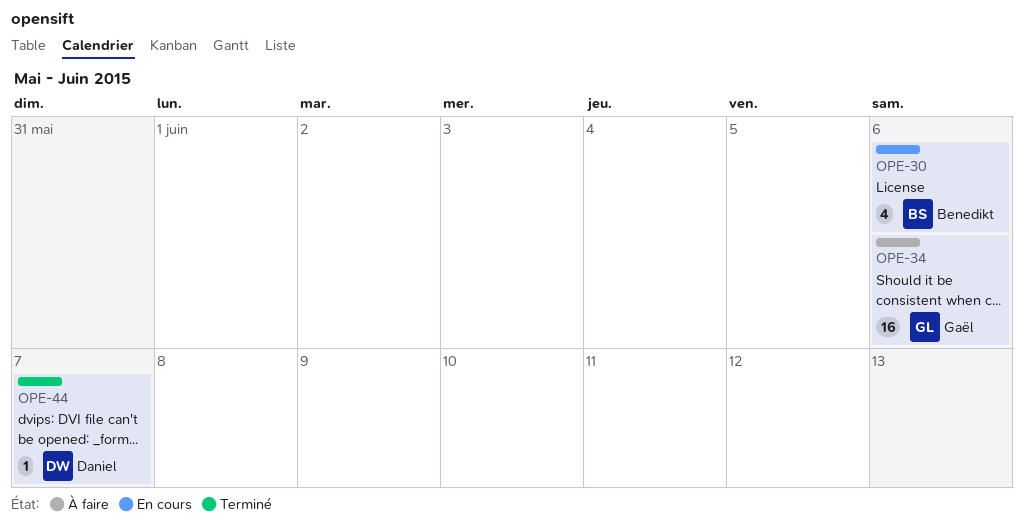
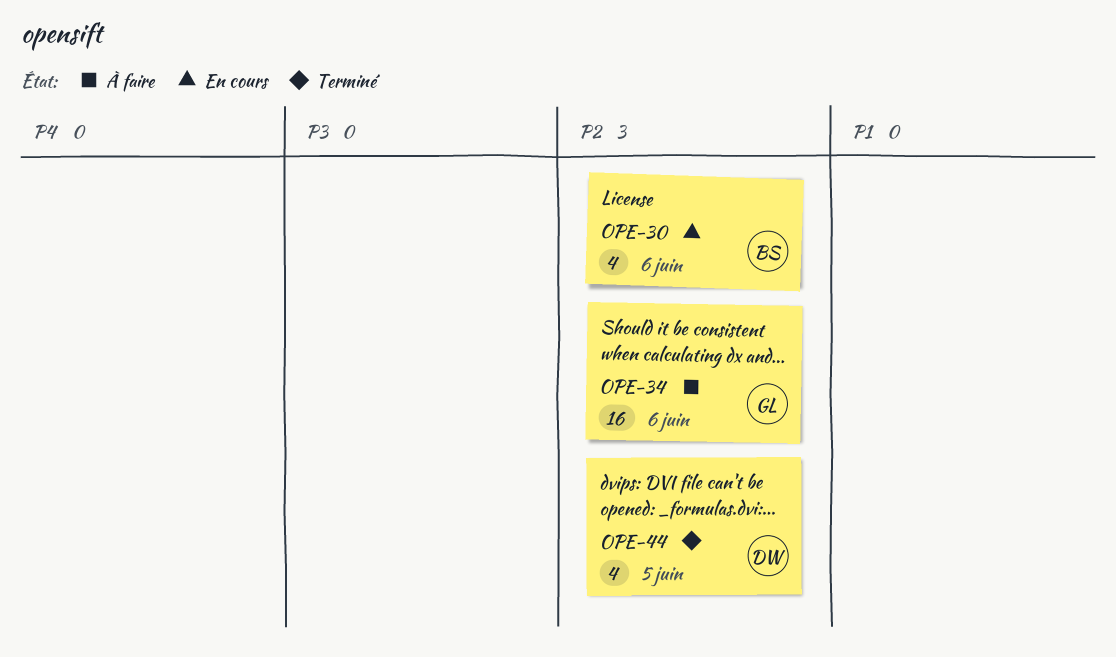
OPE-44, estimate: 1 -> 4
OPE-44, due: Jun 7 -> Jun 5

